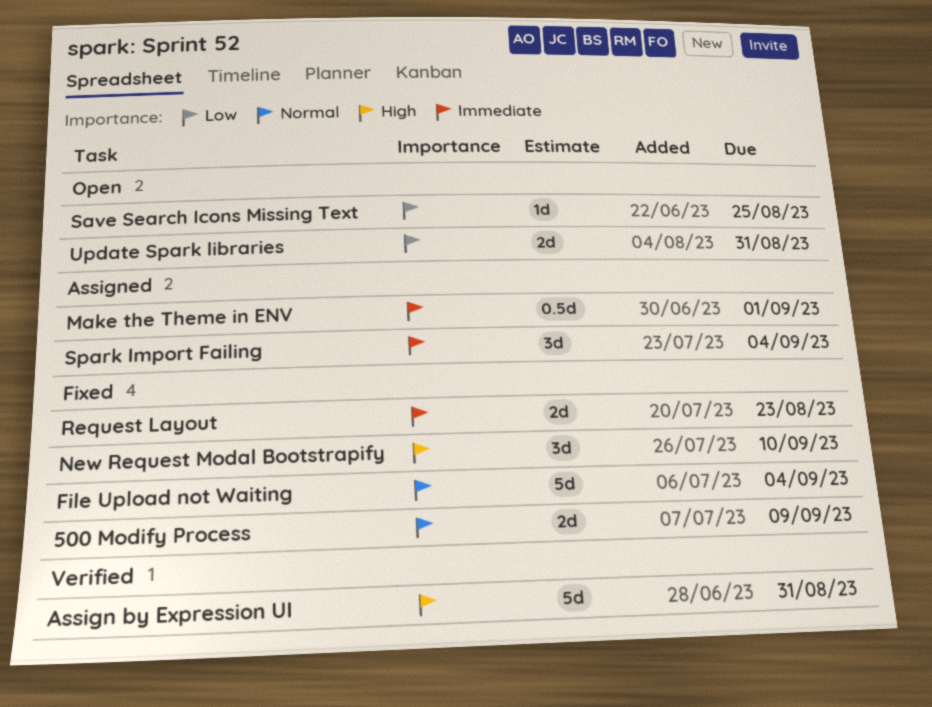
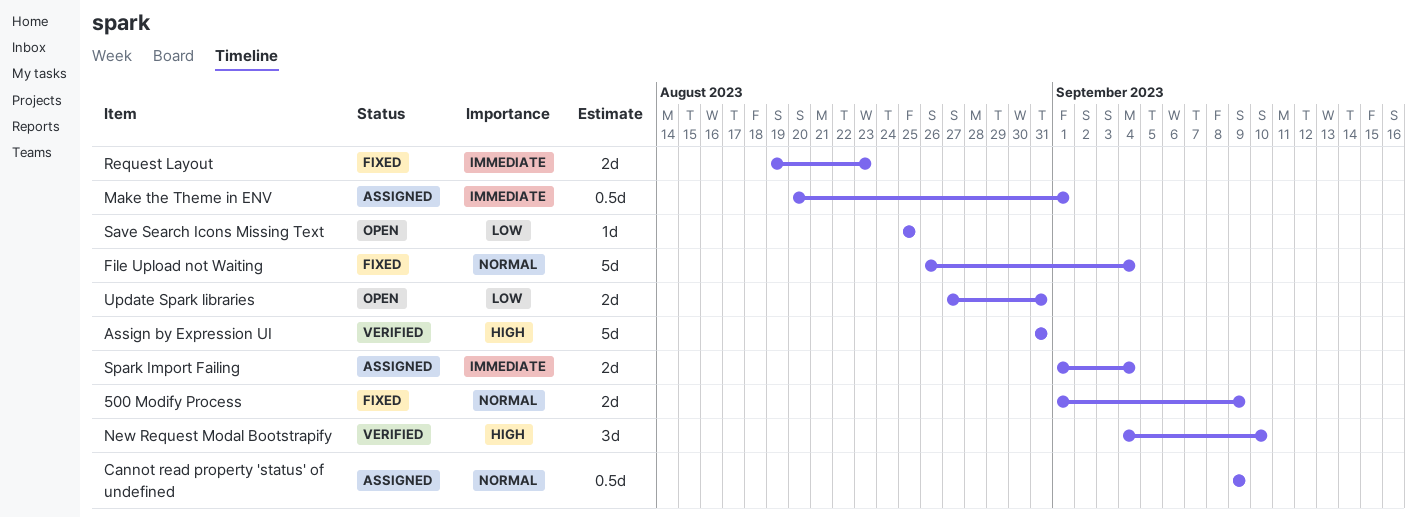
Cannot read property 'status' of undefined: none -> present
New Request Modal Bootstrapify, status: Fixed -> Verified
Spark Import Failing, estimate: 3d -> 2d

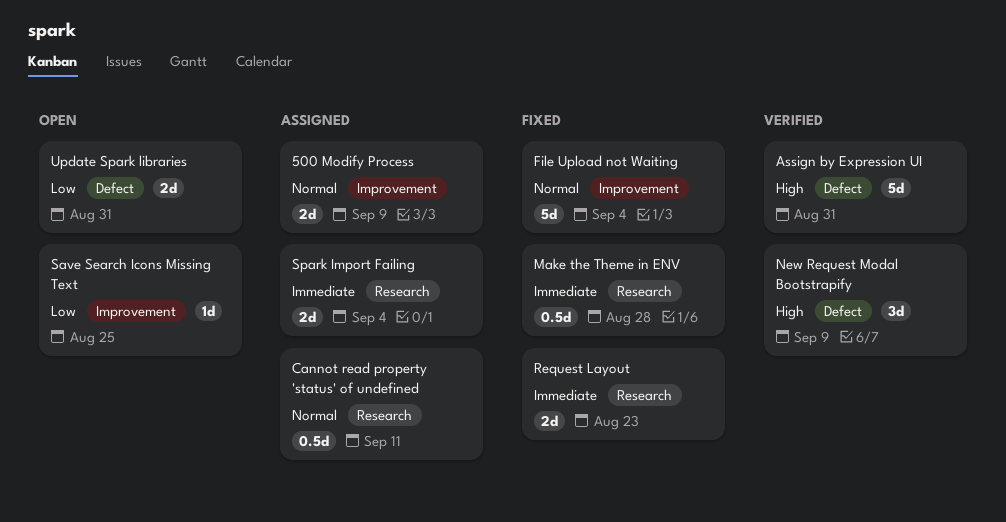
500 Modify Process, status: Fixed -> Assigned
Cannot read property 'status' of undefined, due: Sep 9 -> Sep 11
Make the Theme in ENV, status: Assigned -> Fixed
Make the Theme in ENV, due: Sep 1 -> Aug 28
New Request Modal Bootstrapify, due: Sep 10 -> Sep 9

